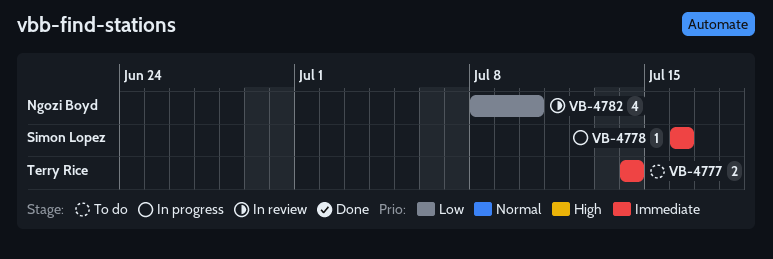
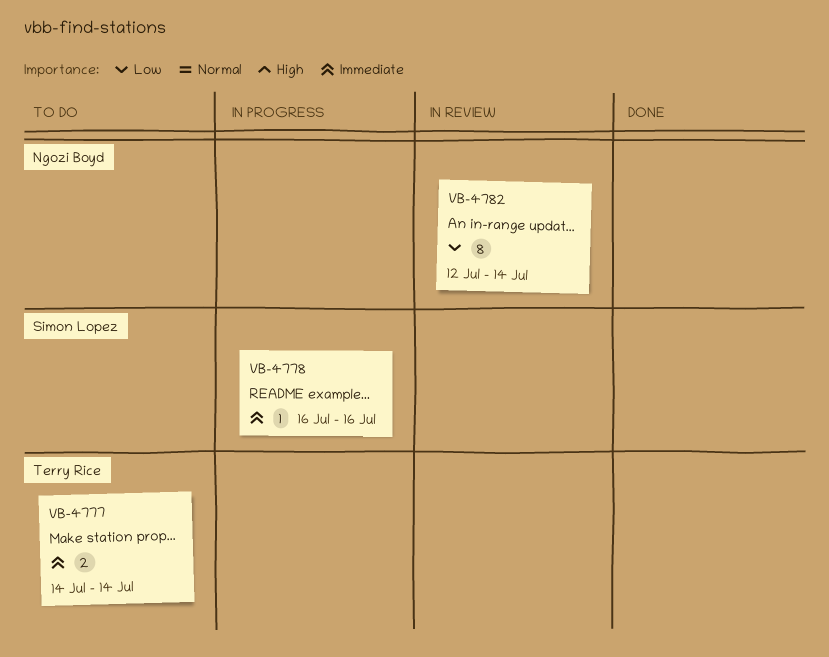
VB-4782, estimate: 4 -> 8
VB-4782, start: Jul 8 -> Jul 12
VB-4782, due: Jul 10 -> Jul 14

